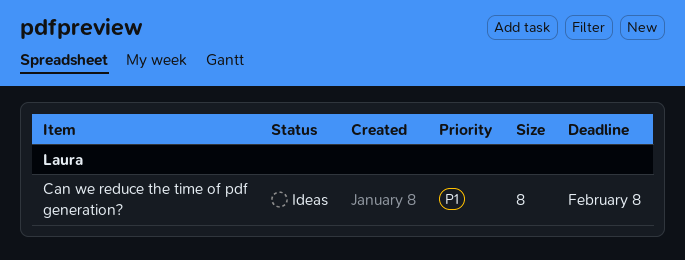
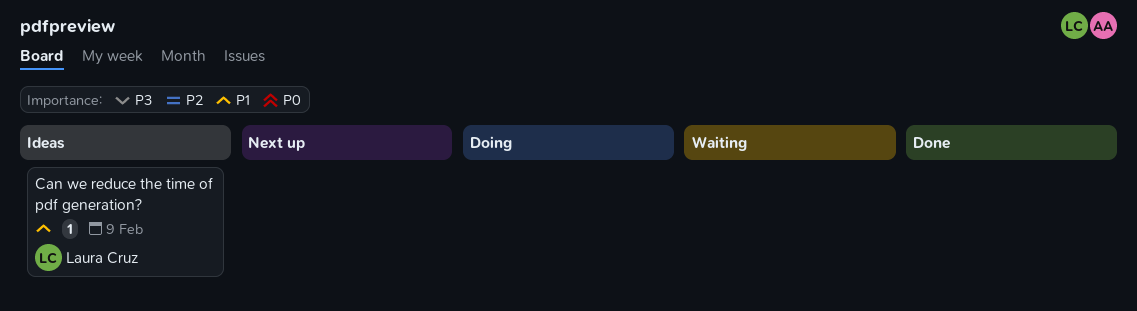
Can we reduce the time of pdf generation?, estimate: 8 -> 1
Can we reduce the time of pdf generation?, due: Feb 8 -> Feb 9

